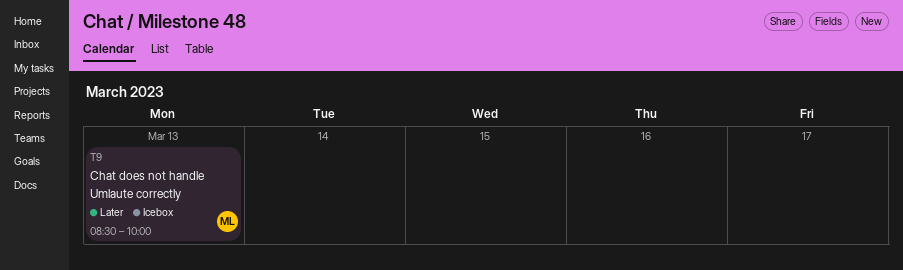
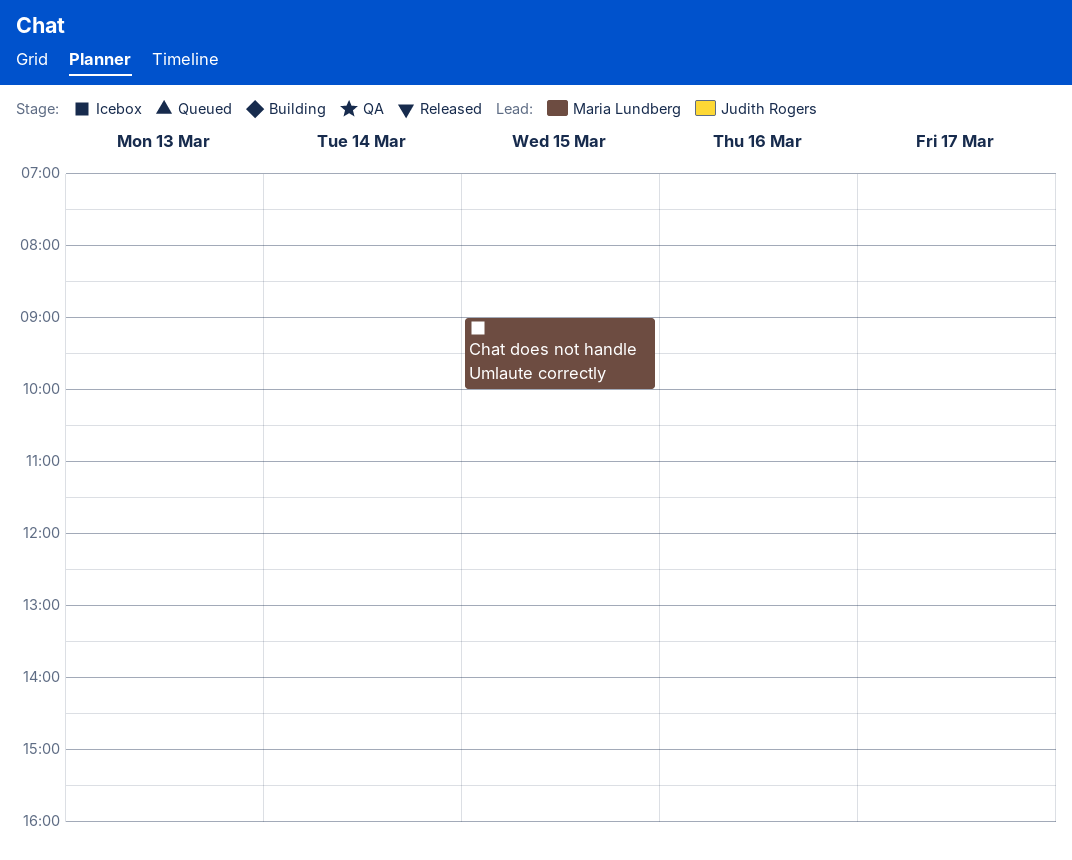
Chat does not handle Umlaute correctly, day: Mar 13 -> Mar 15
Chat does not handle Umlaute correctly, begins: 08:30 -> 09:00

